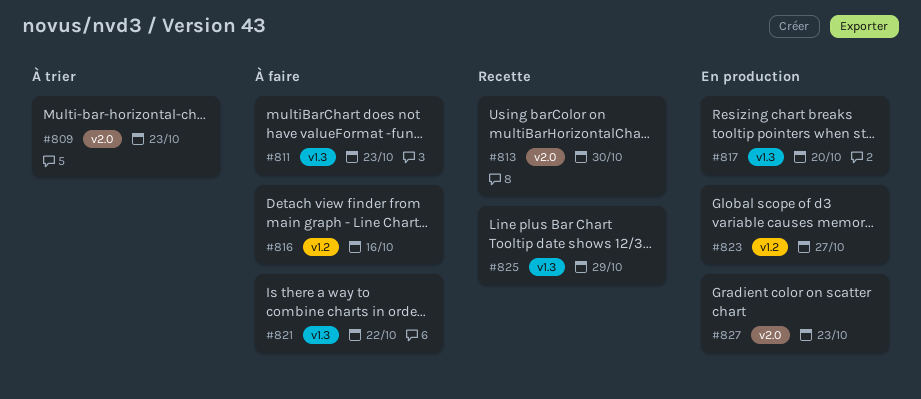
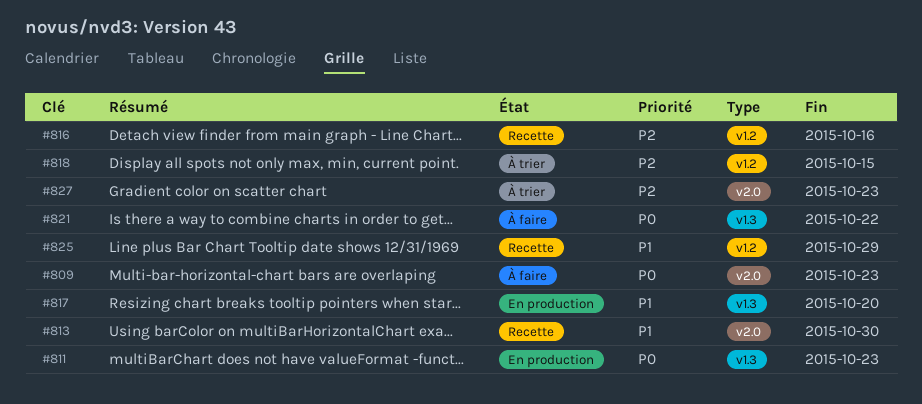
#809, status: À trier -> À faire
#811, status: À faire -> En production
#816, status: À faire -> Recette
#818: none -> present
#823: present -> none
#825, label: v1.3 -> v1.2
#827, status: En production -> À trier

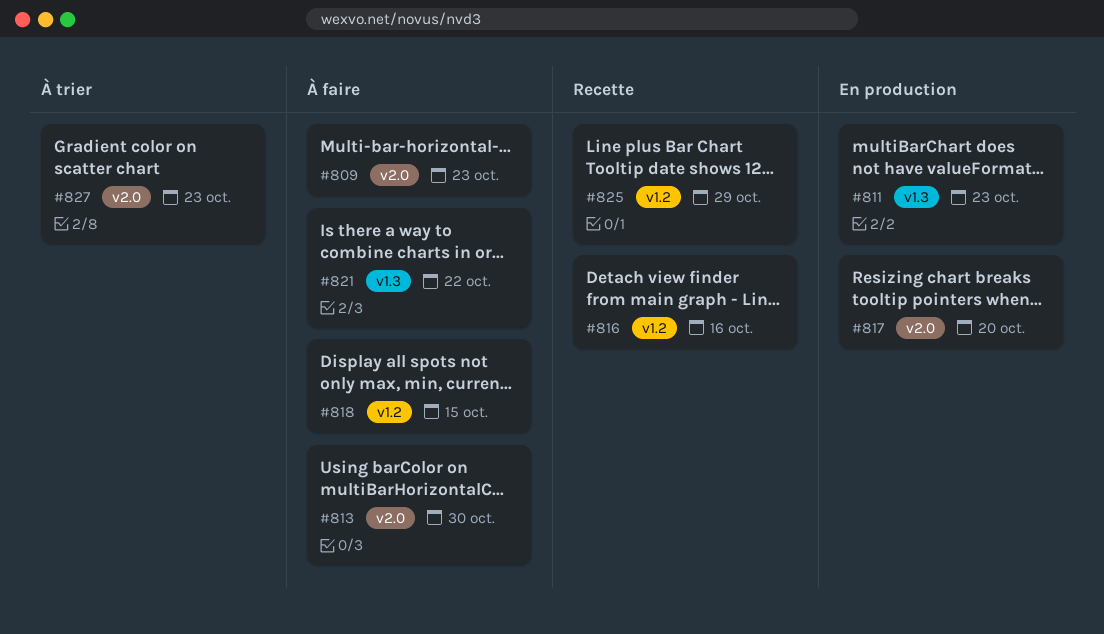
#813, status: Recette -> À faire
#817, label: v1.3 -> v2.0
#818, status: À trier -> À faire

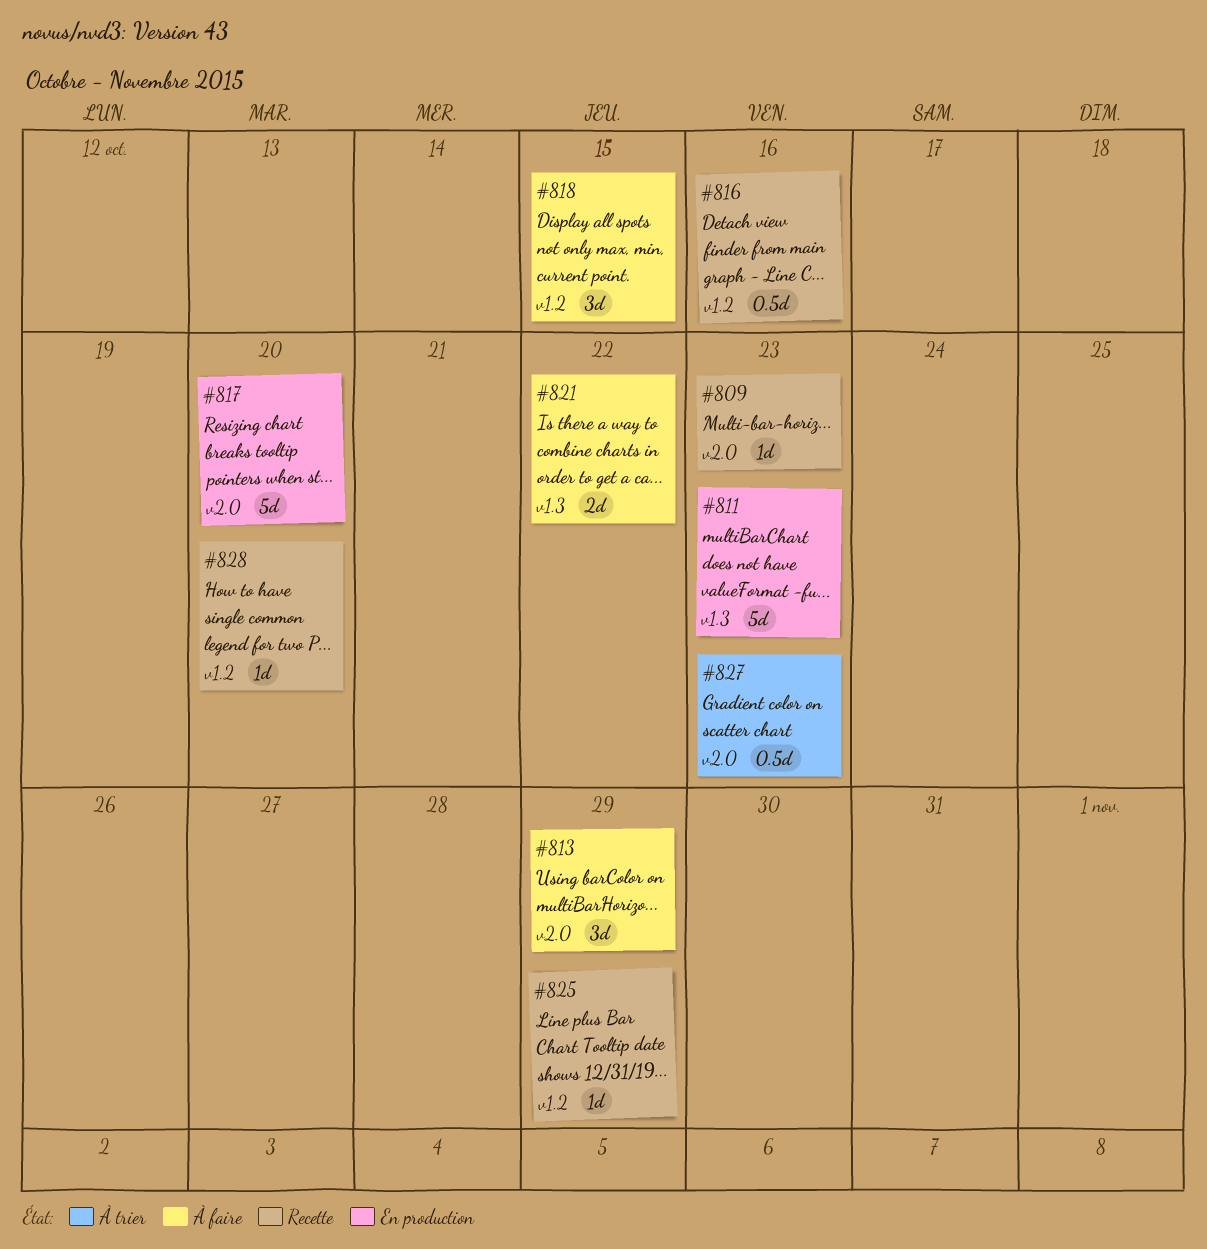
#809, status: À faire -> Recette
#813, due: Oct 30 -> Oct 29
#828: none -> present

